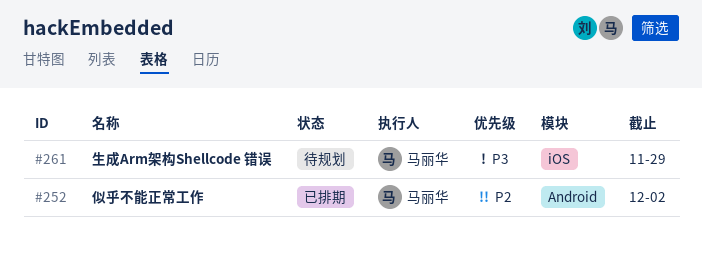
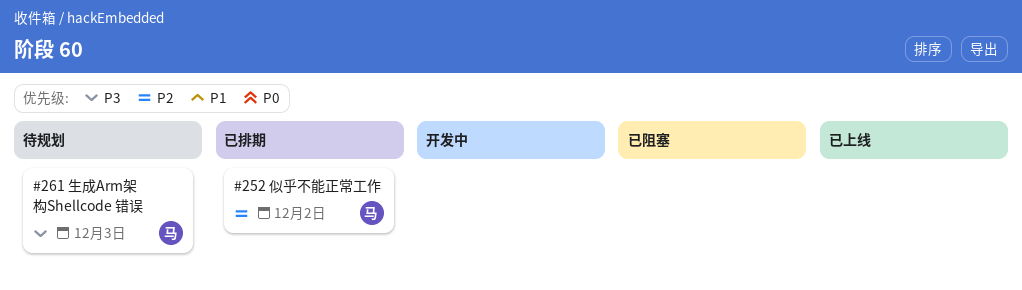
#261, due: Nov 29 -> Dec 3

